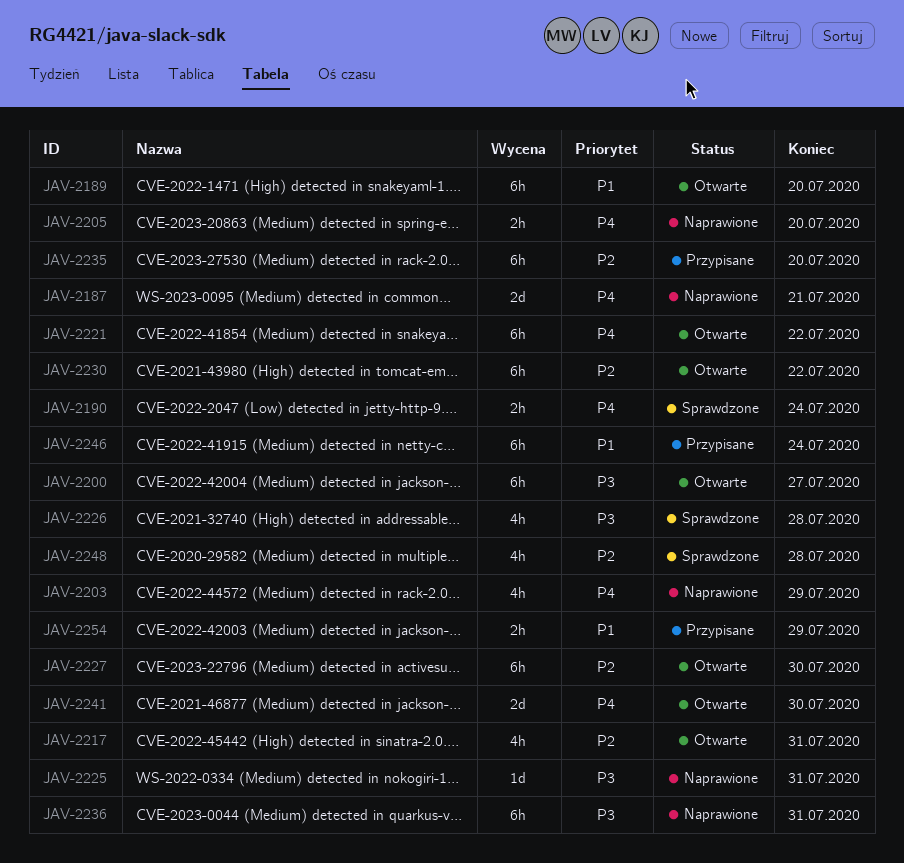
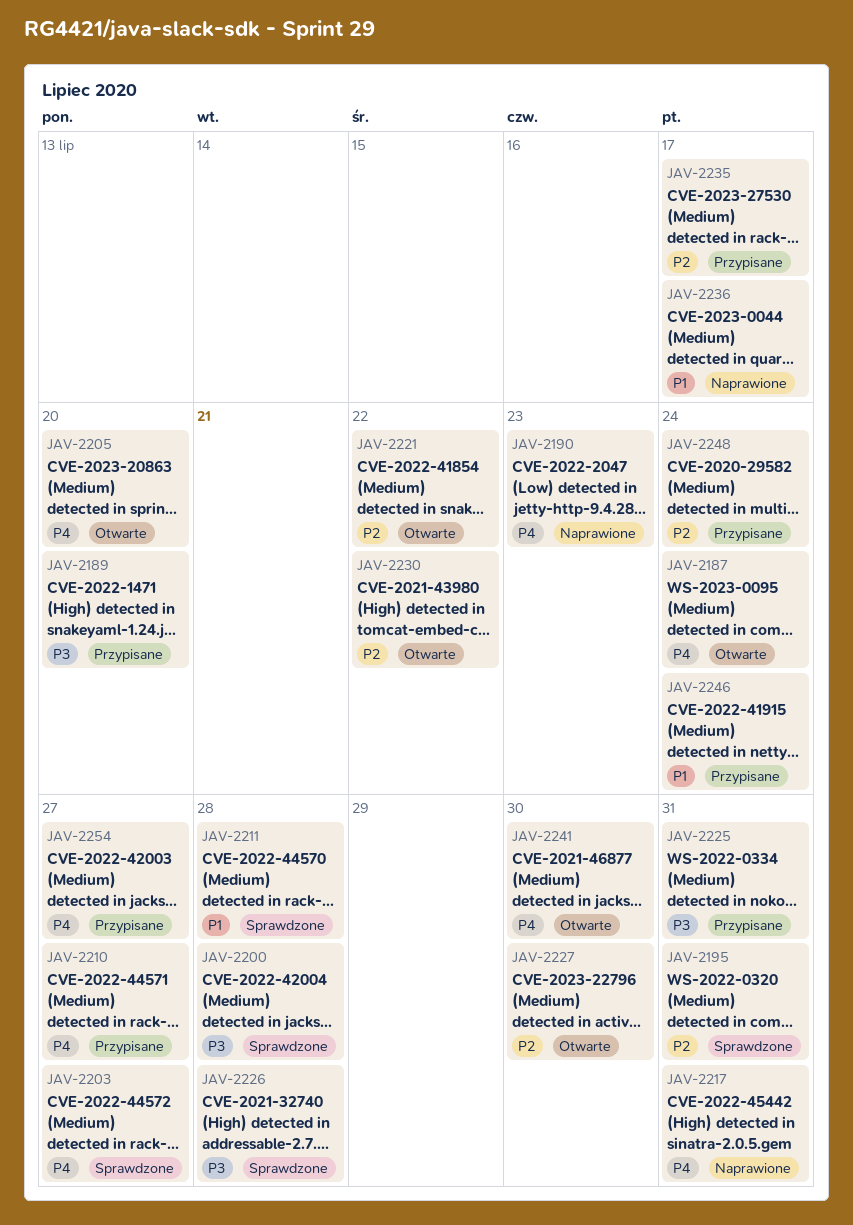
JAV-2187, status: Naprawione -> Otwarte
JAV-2187, due: Jul 21 -> Jul 24
JAV-2189, status: Otwarte -> Przypisane
JAV-2189, priority: P1 -> P3
JAV-2190, status: Sprawdzone -> Naprawione
JAV-2190, due: Jul 24 -> Jul 23
JAV-2195: none -> present
JAV-2200, status: Otwarte -> Sprawdzone
JAV-2200, due: Jul 27 -> Jul 28
JAV-2203, status: Naprawione -> Sprawdzone
JAV-2203, due: Jul 29 -> Jul 27
JAV-2205, status: Naprawione -> Otwarte
JAV-2210: none -> present
JAV-2211: none -> present
JAV-2217, status: Otwarte -> Naprawione
JAV-2217, priority: P2 -> P4
JAV-2221, priority: P4 -> P2
JAV-2225, status: Naprawione -> Przypisane
JAV-2235, due: Jul 20 -> Jul 17
JAV-2236, priority: P3 -> P1
JAV-2236, due: Jul 31 -> Jul 17
JAV-2248, status: Sprawdzone -> Przypisane
JAV-2248, due: Jul 28 -> Jul 24
JAV-2254, priority: P1 -> P4
JAV-2254, due: Jul 29 -> Jul 27

